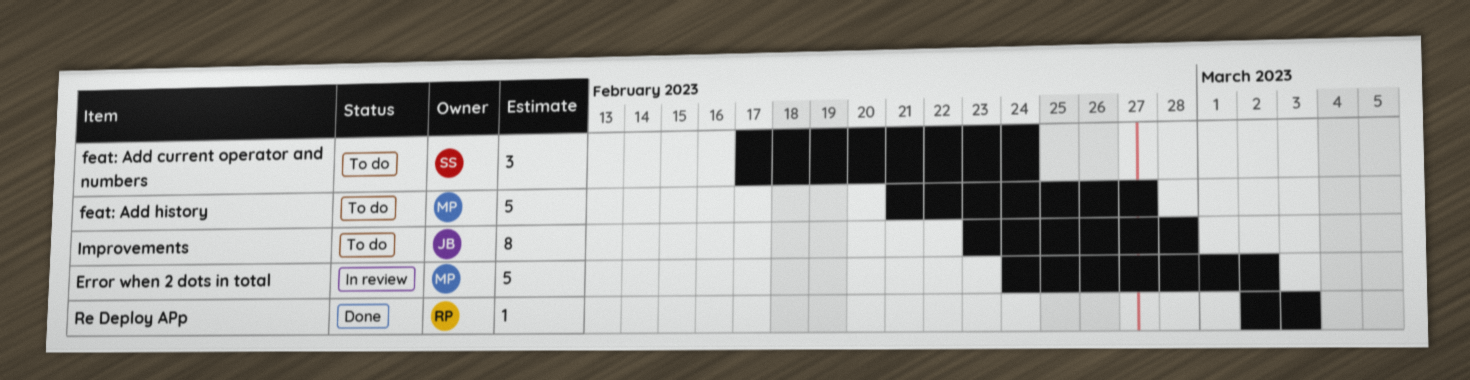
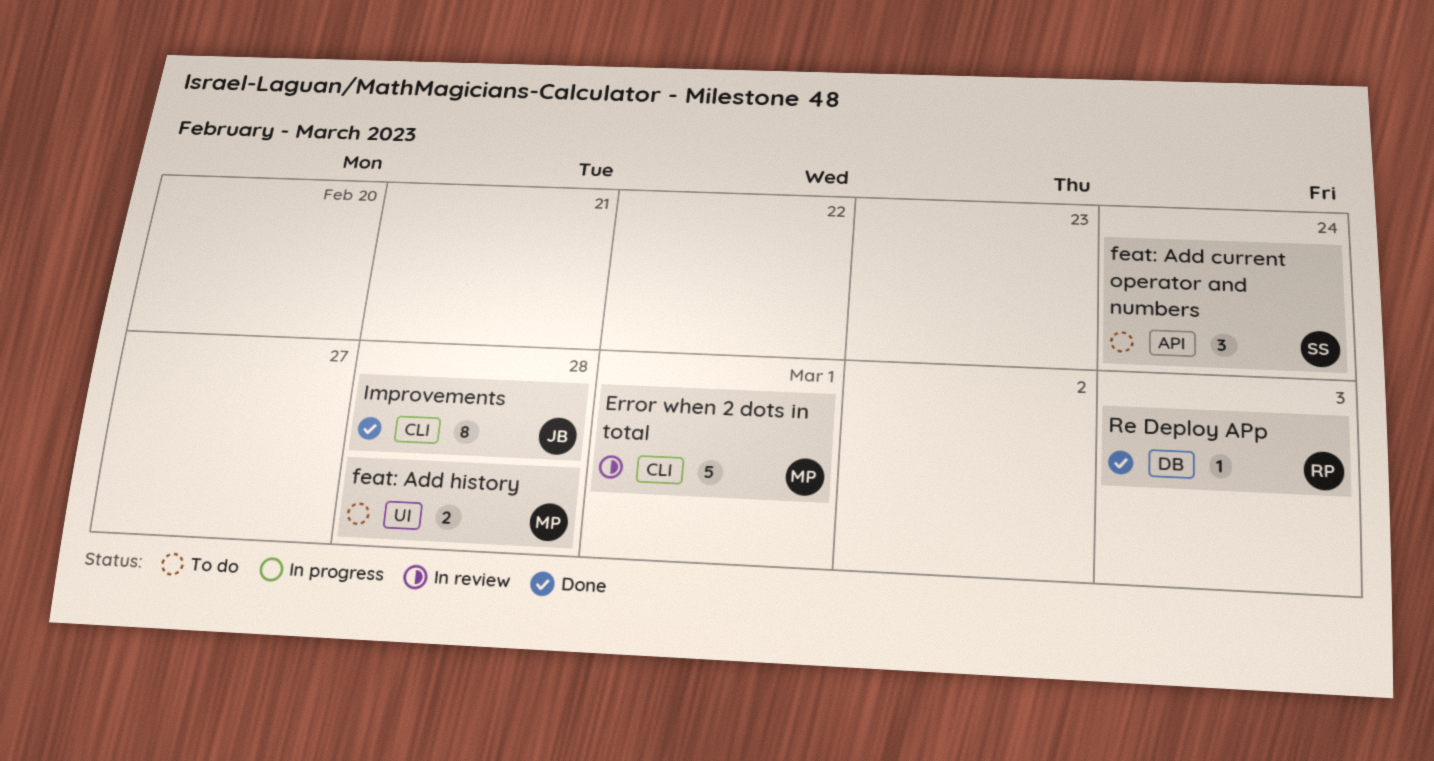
Error when 2 dots in total, due: Mar 2 -> Mar 1
feat: Add history, estimate: 5 -> 2
feat: Add history, due: Feb 27 -> Feb 28
Improvements, status: To do -> Done

